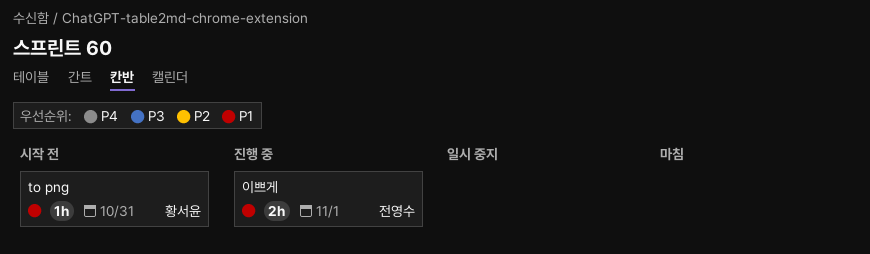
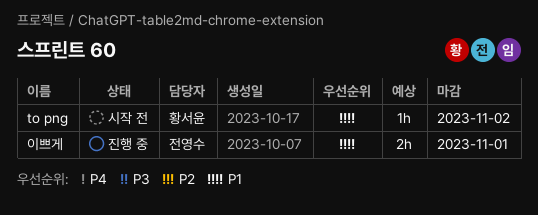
to png, due: Oct 31 -> Nov 2

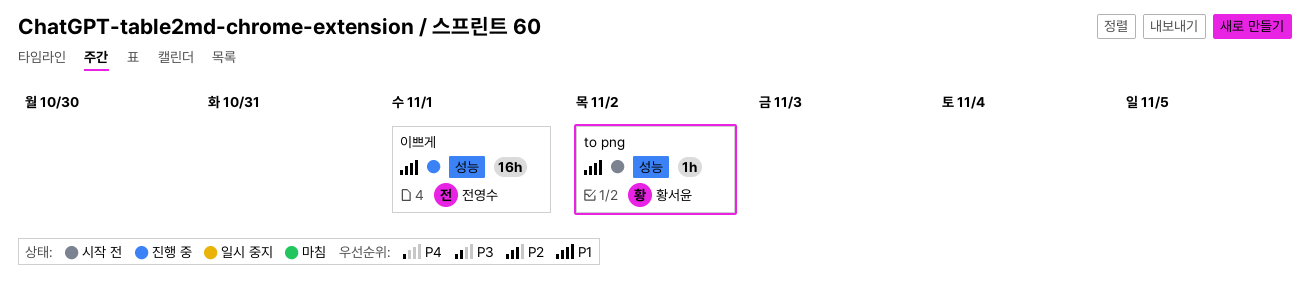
이쁘게, estimate: 2h -> 16h

